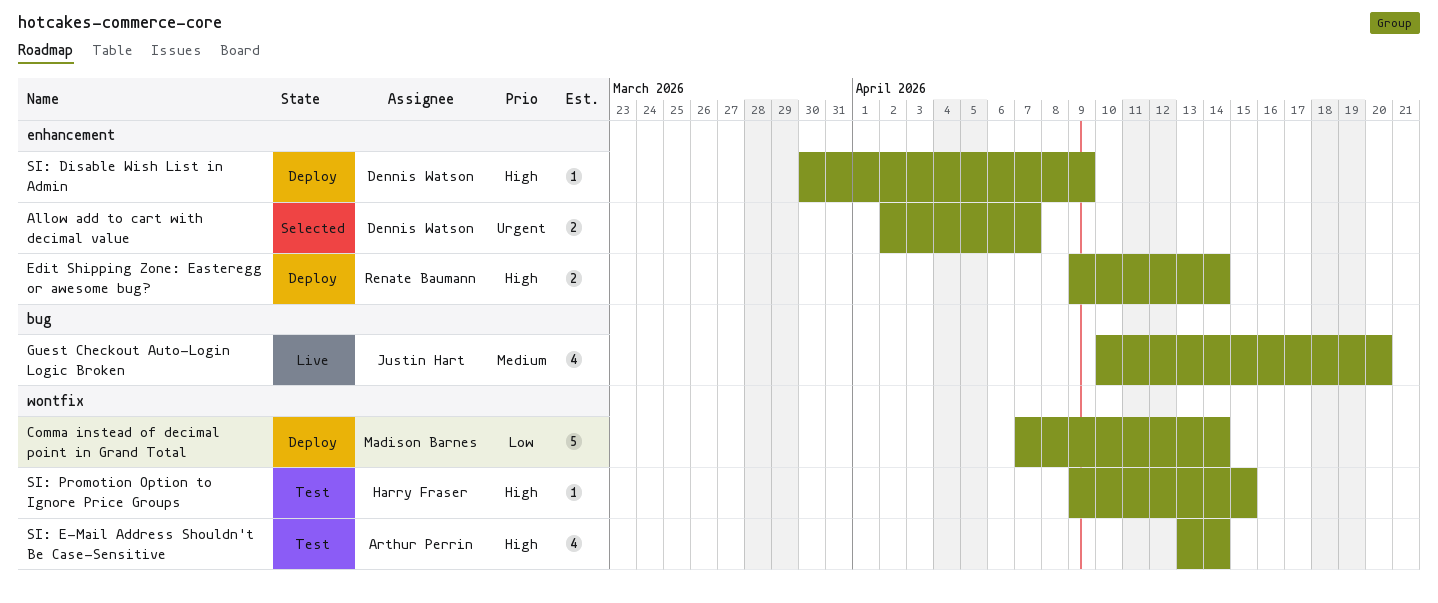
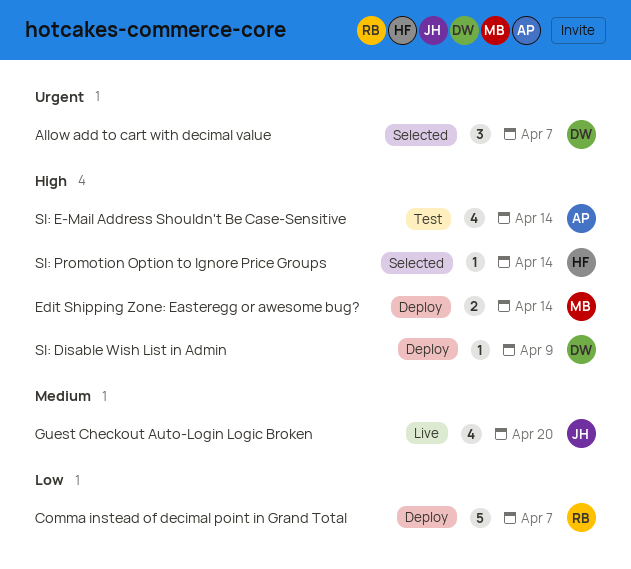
Allow add to cart with decimal value, estimate: 2 -> 3
Comma instead of decimal point in Grand Total, owner: Madison Barnes -> Renate Baumann
Comma instead of decimal point in Grand Total, due: Apr 14 -> Apr 7
Edit Shipping Zone: Easteregg or awesome bug?, owner: Renate Baumann -> Madison Barnes
SI: Promotion Option to Ignore Price Groups, status: Test -> Selected
SI: Promotion Option to Ignore Price Groups, due: Apr 15 -> Apr 14

